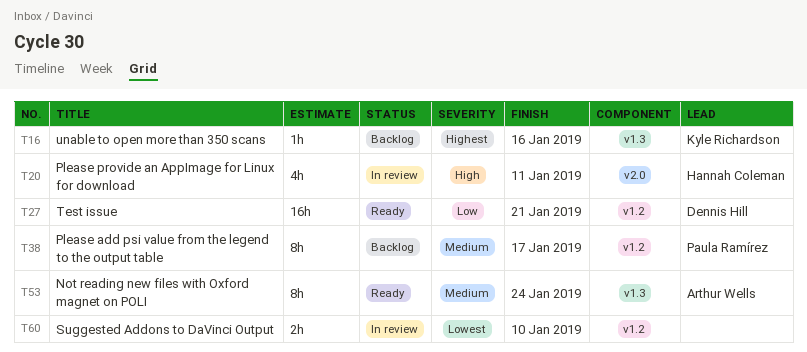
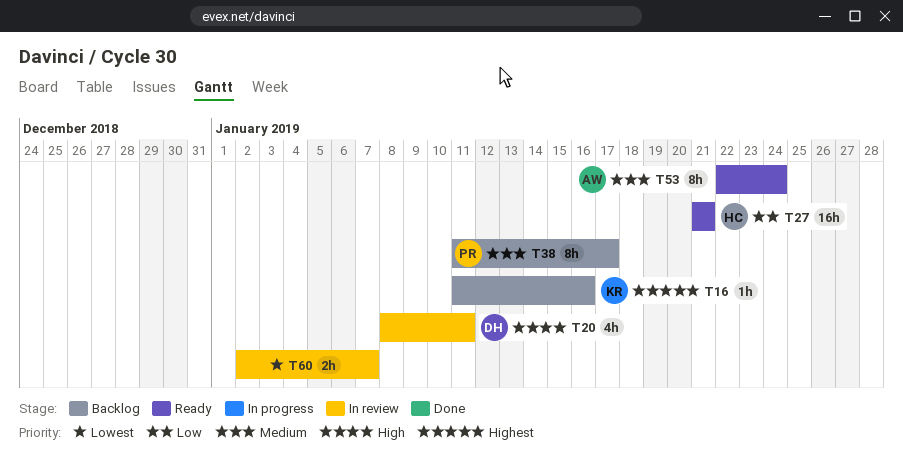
T20, owner: Hannah Coleman -> Dennis Hill
T27, owner: Dennis Hill -> Hannah Coleman
T60, due: Jan 10 -> Jan 7

